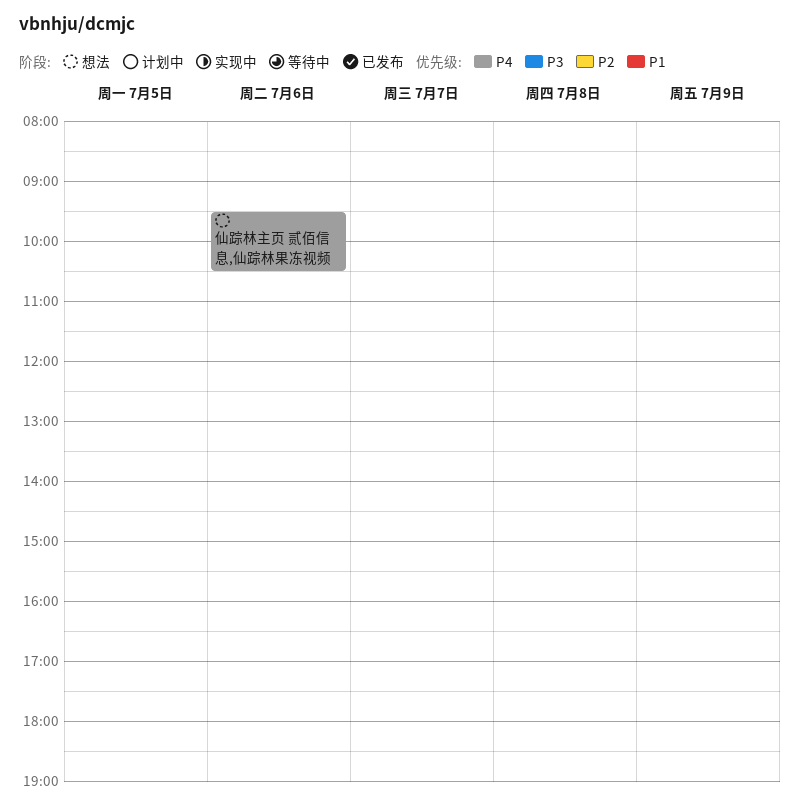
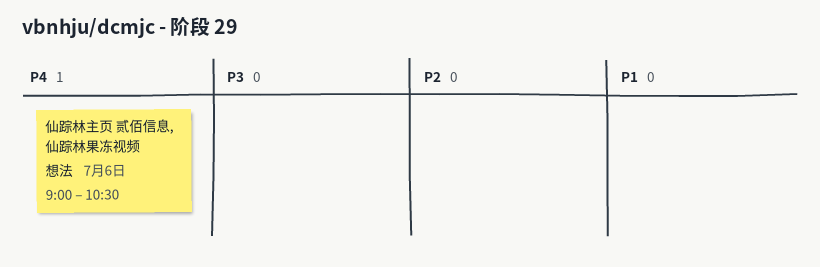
仙踪林主页 贰佰信息,仙踪林果冻视频, begins: 09:30 -> 09:00

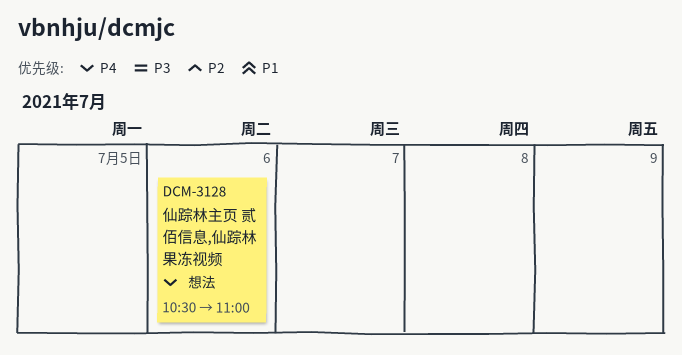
仙踪林主页 贰佰信息,仙踪林果冻视频, begins: 09:00 -> 10:30
仙踪林主页 贰佰信息,仙踪林果冻视频, ends: 10:30 -> 11:00

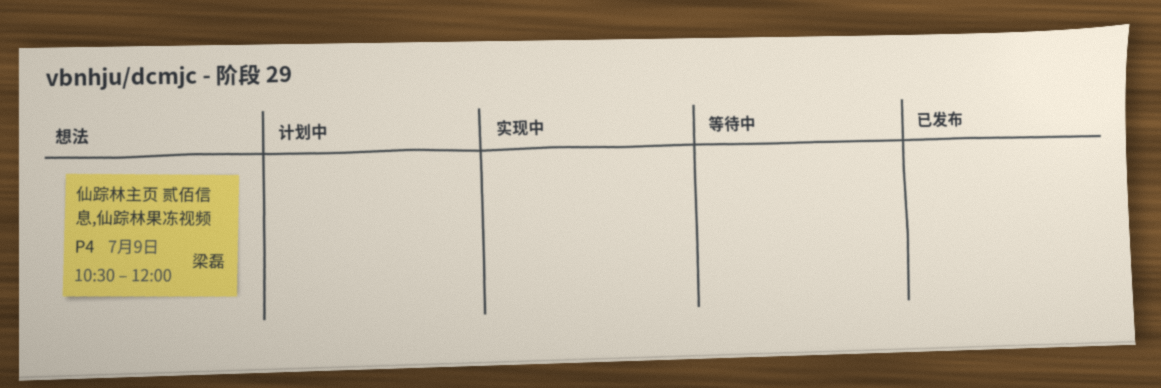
仙踪林主页 贰佰信息,仙踪林果冻视频, day: Jul 6 -> Jul 9
仙踪林主页 贰佰信息,仙踪林果冻视频, ends: 11:00 -> 12:00

